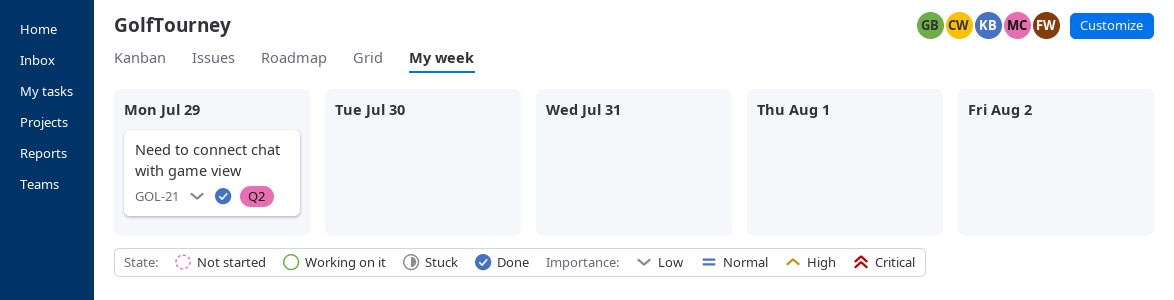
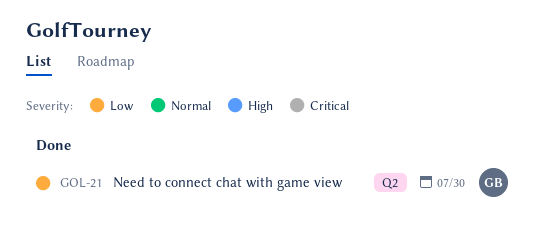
GOL-21, due: Jul 29 -> Jul 30

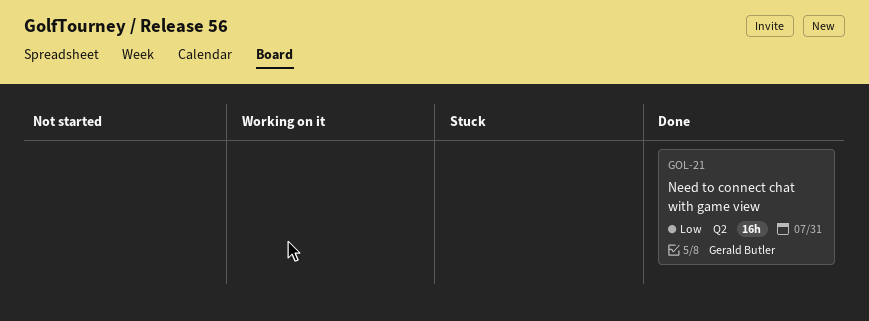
GOL-21, due: Jul 30 -> Jul 31

